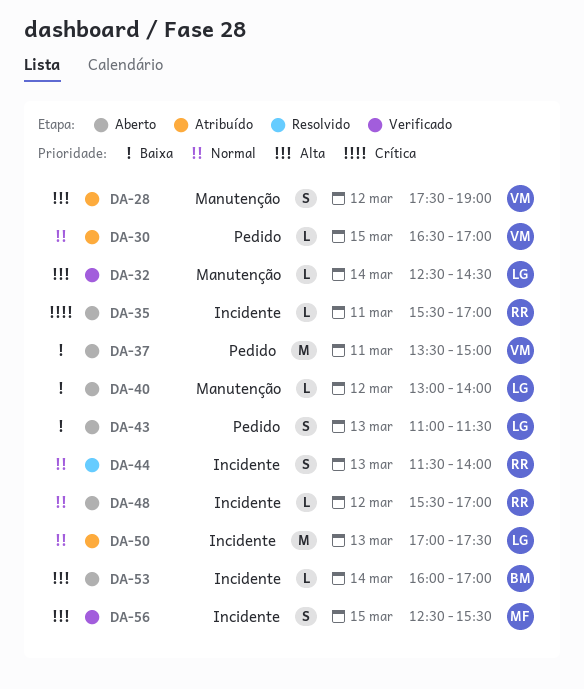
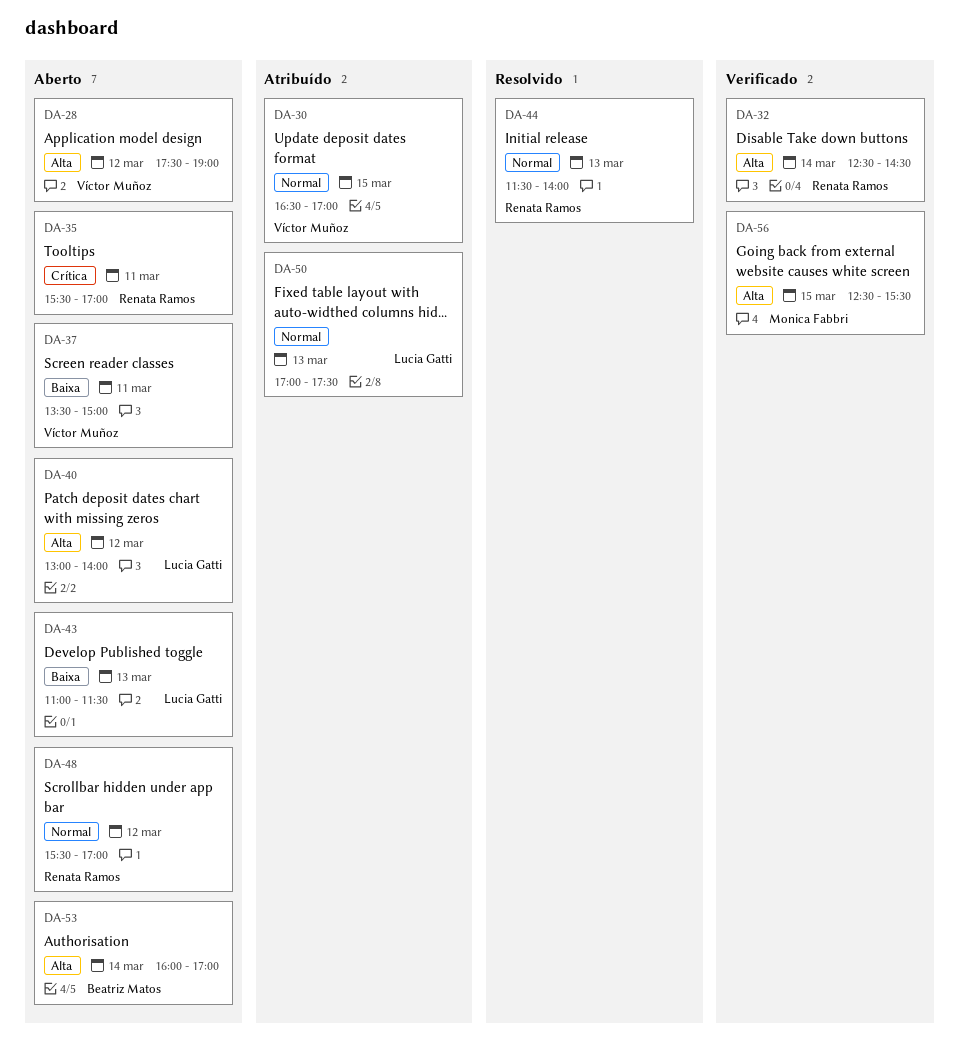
DA-28, status: Atribuído -> Aberto
DA-32, owner: Lucia Gatti -> Renata Ramos
DA-40, priority: Baixa -> Alta

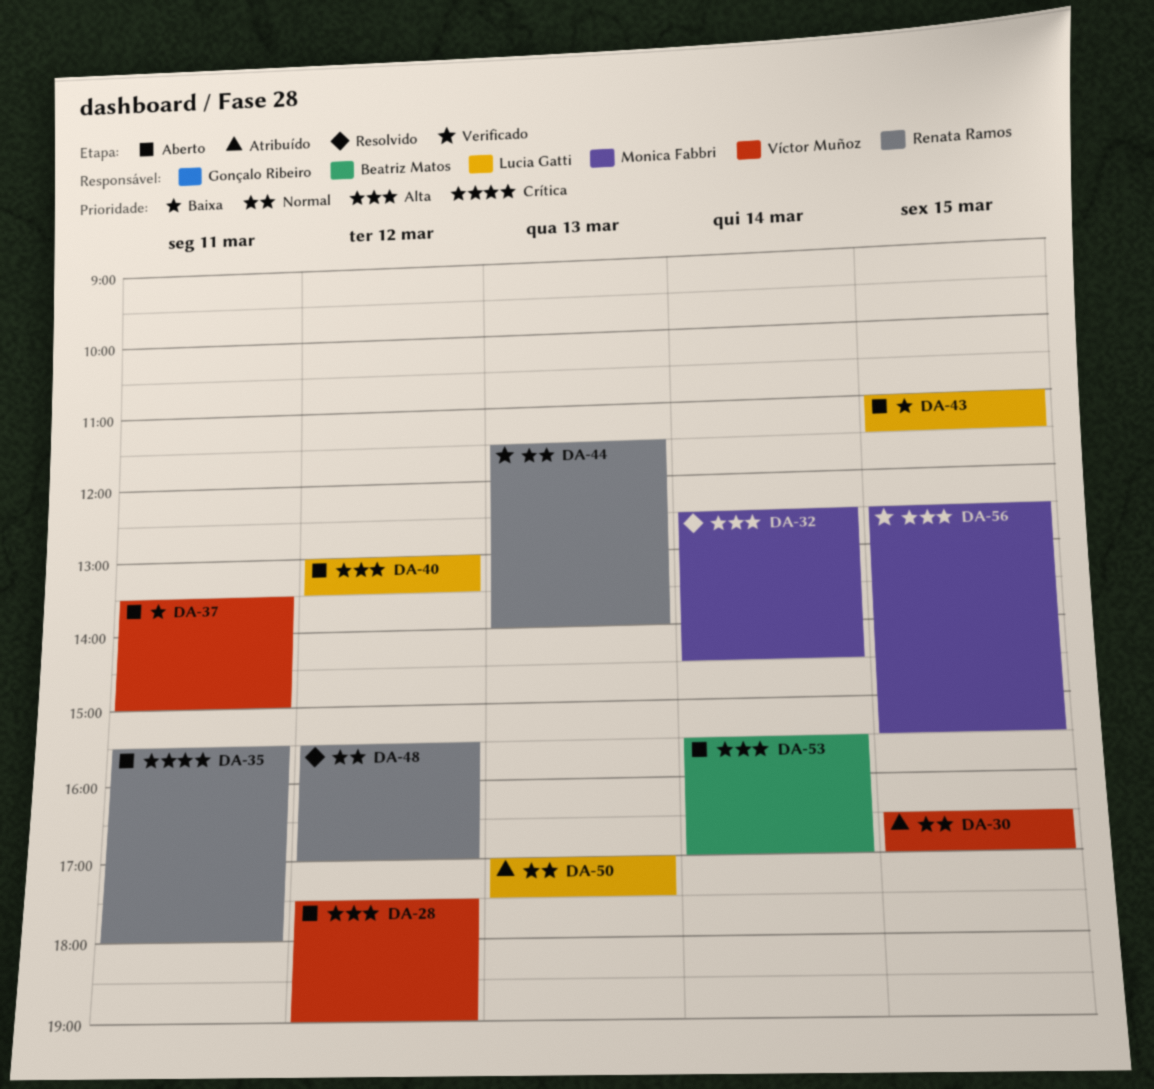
DA-32, status: Verificado -> Resolvido
DA-32, owner: Renata Ramos -> Monica Fabbri
DA-35, ends: 17:00 -> 18:00
DA-40, ends: 14:00 -> 13:30
DA-43, day: Mar 13 -> Mar 15
DA-44, status: Resolvido -> Verificado
DA-48, status: Aberto -> Resolvido
DA-53, begins: 16:00 -> 15:30

